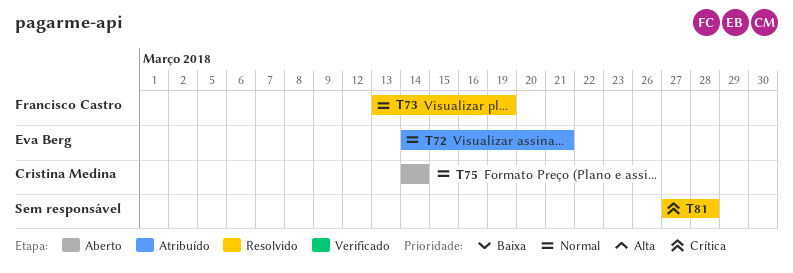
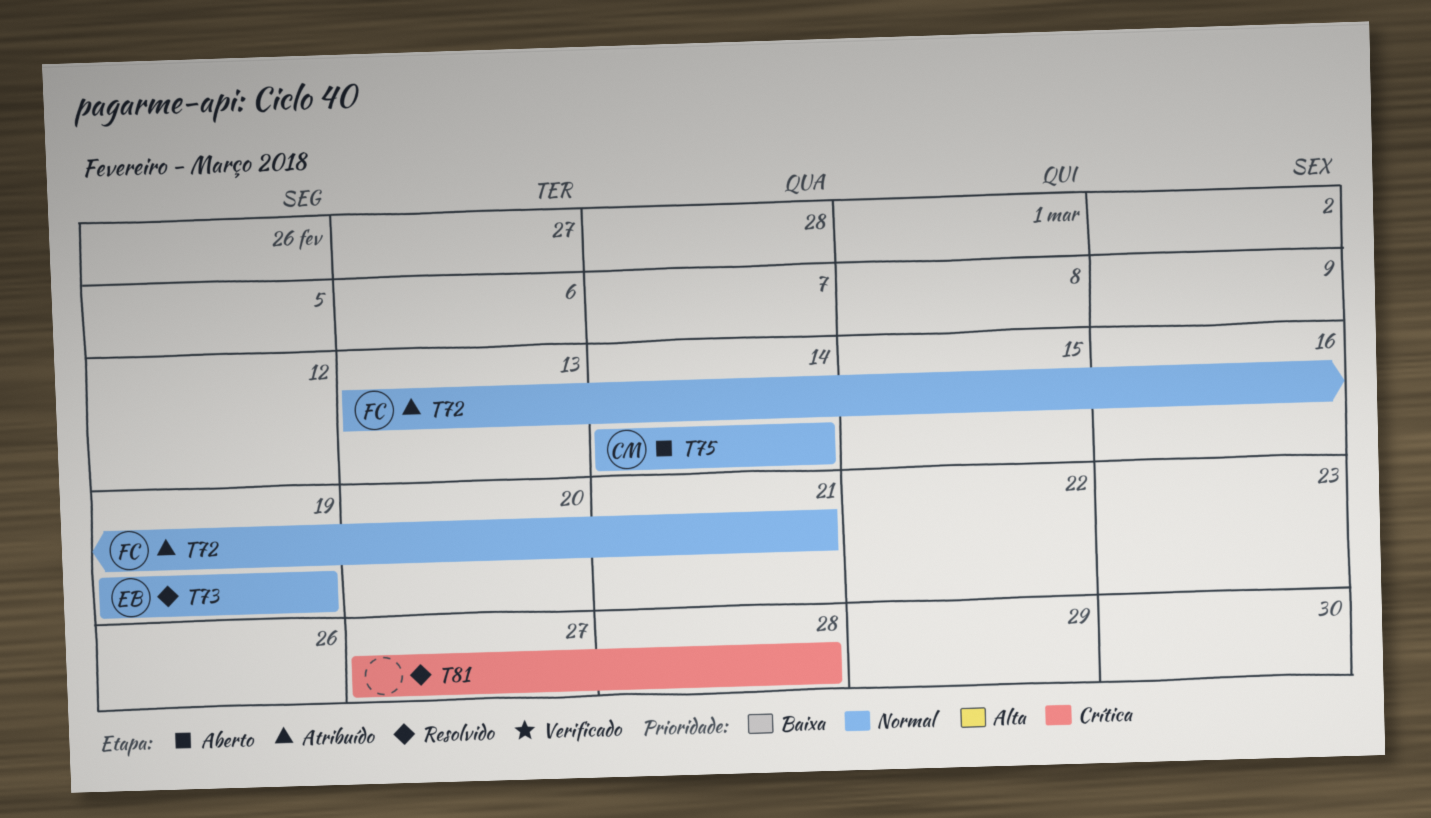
T72, owner: Eva Berg -> Francisco Castro
T72, start: Mar 14 -> Mar 13
T73, owner: Francisco Castro -> Eva Berg
T73, start: Mar 13 -> Mar 19

